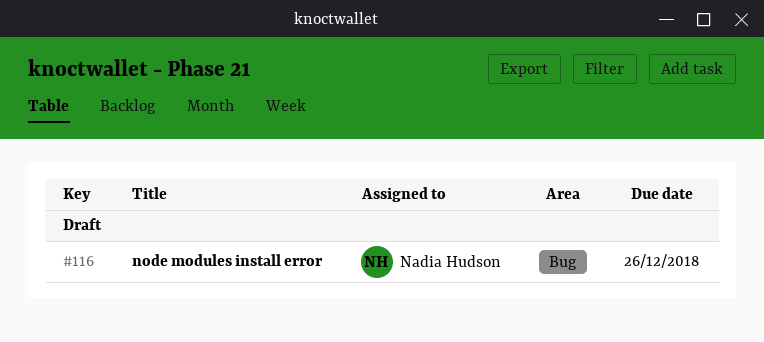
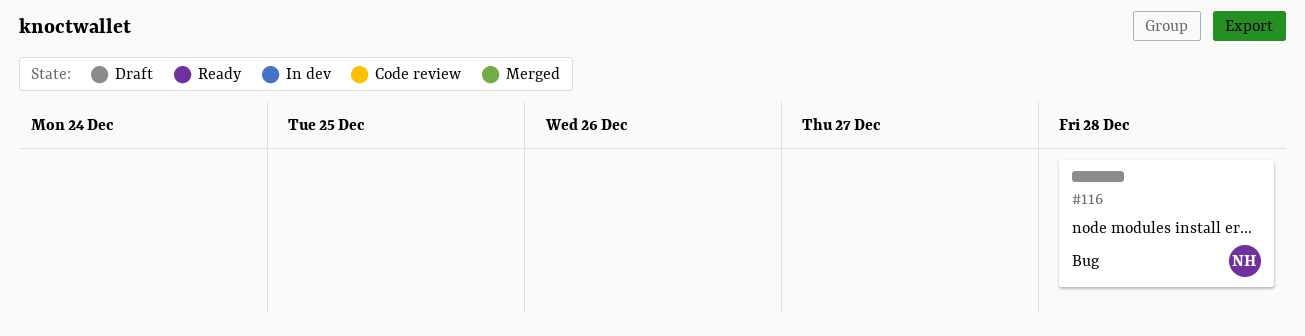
#116, due: Dec 26 -> Dec 28

